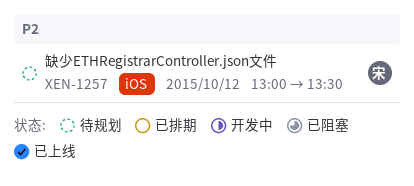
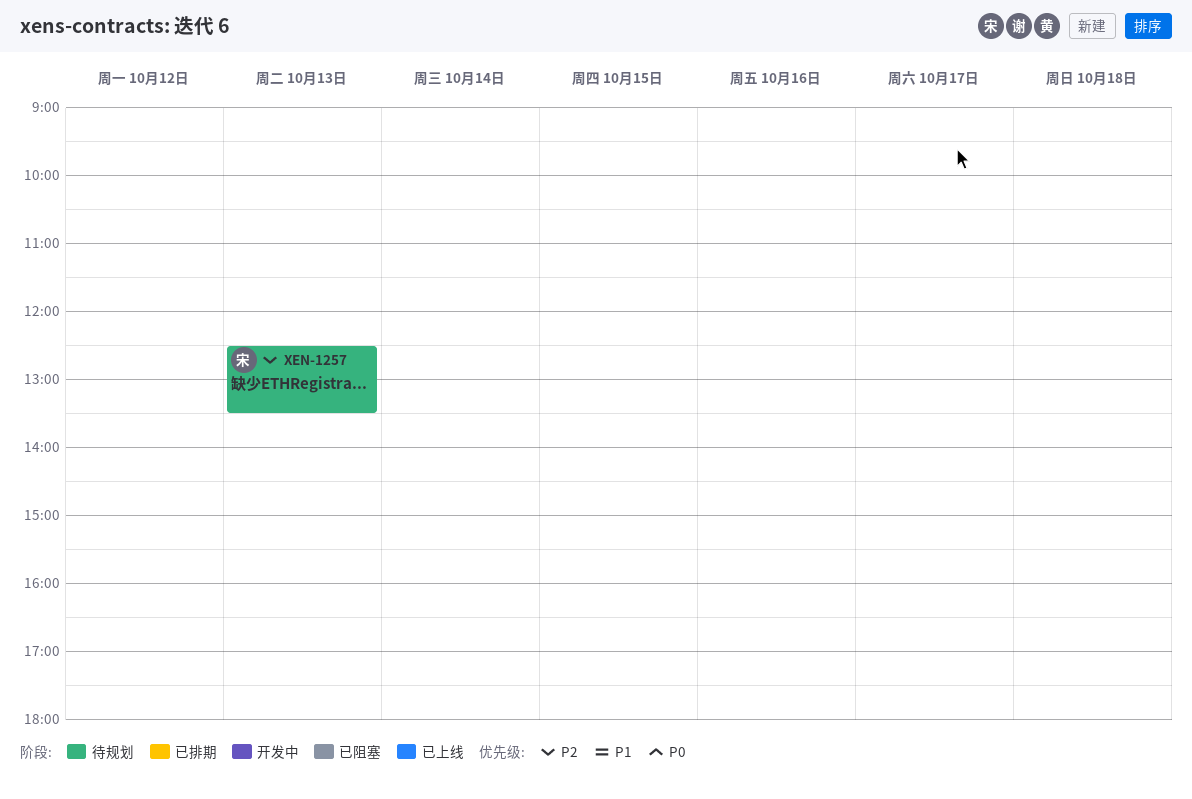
XEN-1257, day: Oct 12 -> Oct 13
XEN-1257, begins: 13:00 -> 12:30

